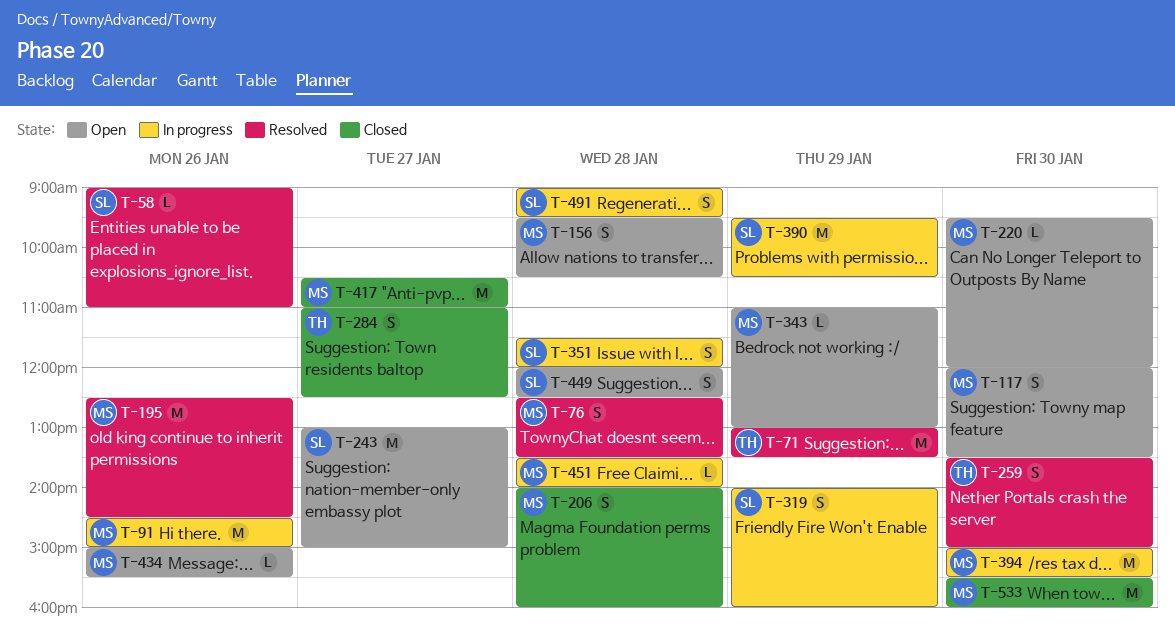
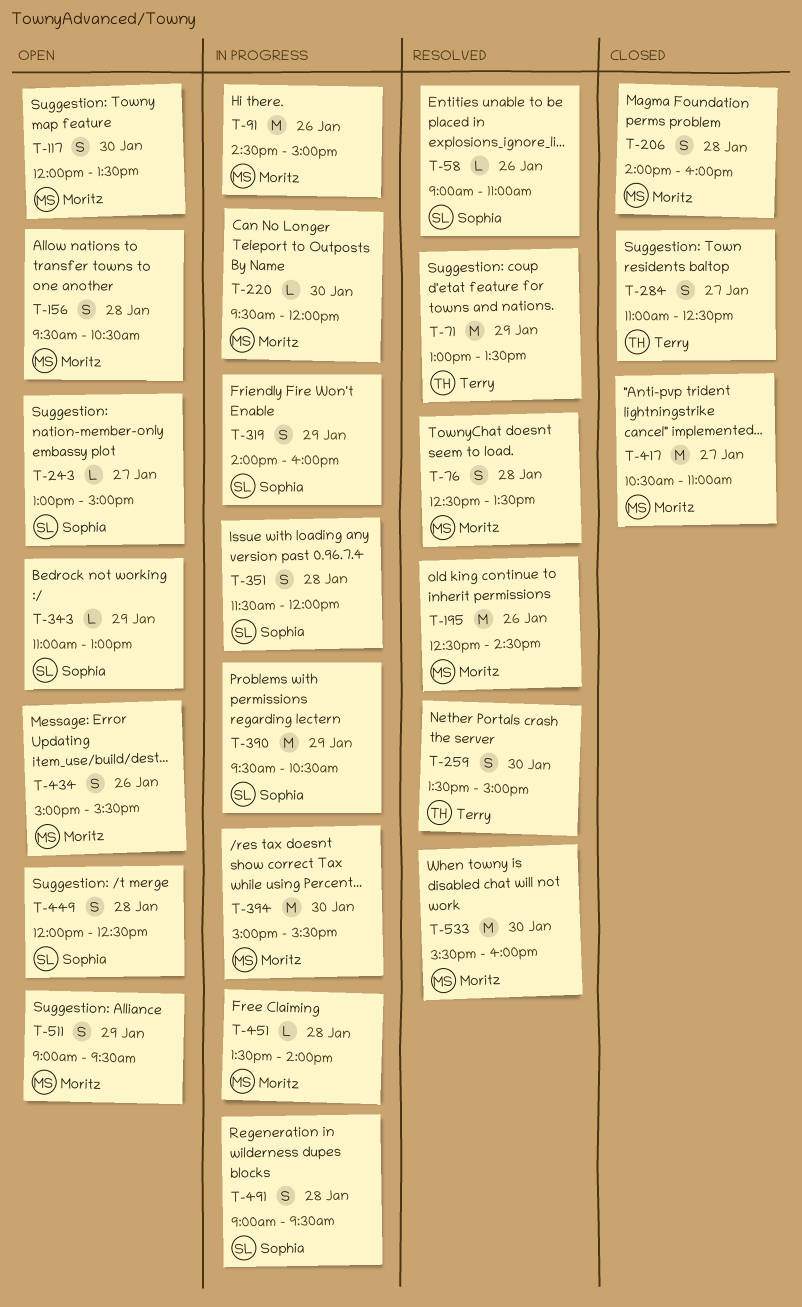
T-220, status: Open -> In progress
T-243, estimate: M -> L
T-343, owner: Moritz -> Sophia
T-434, estimate: L -> S
T-511: none -> present
T-533, status: Closed -> Resolved

